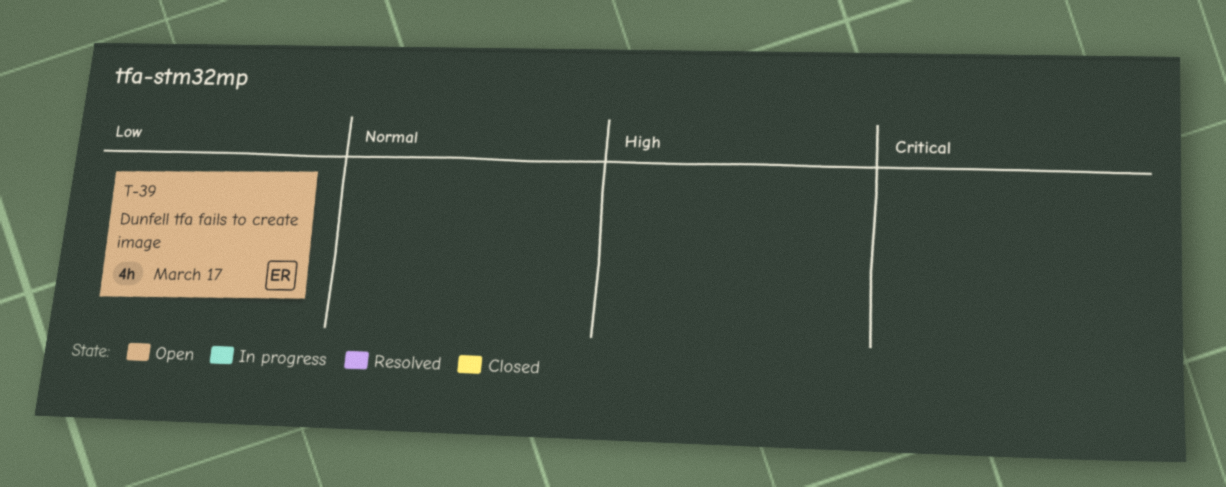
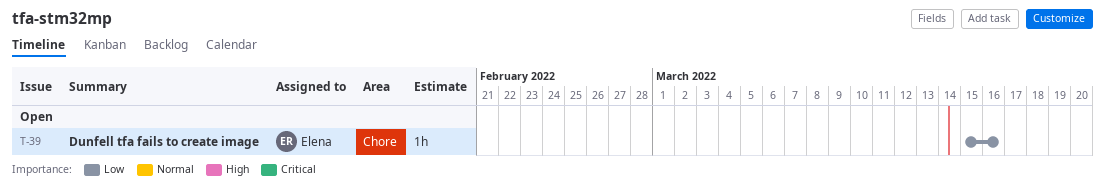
T-39, estimate: 4h -> 1h
T-39, due: Mar 17 -> Mar 16

